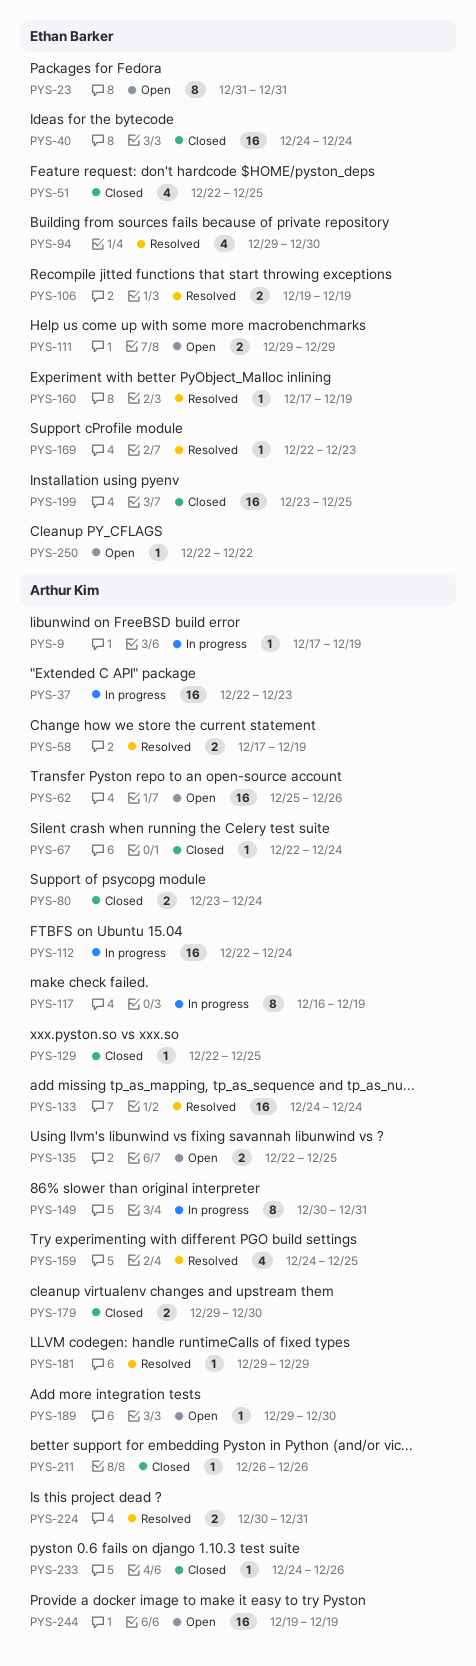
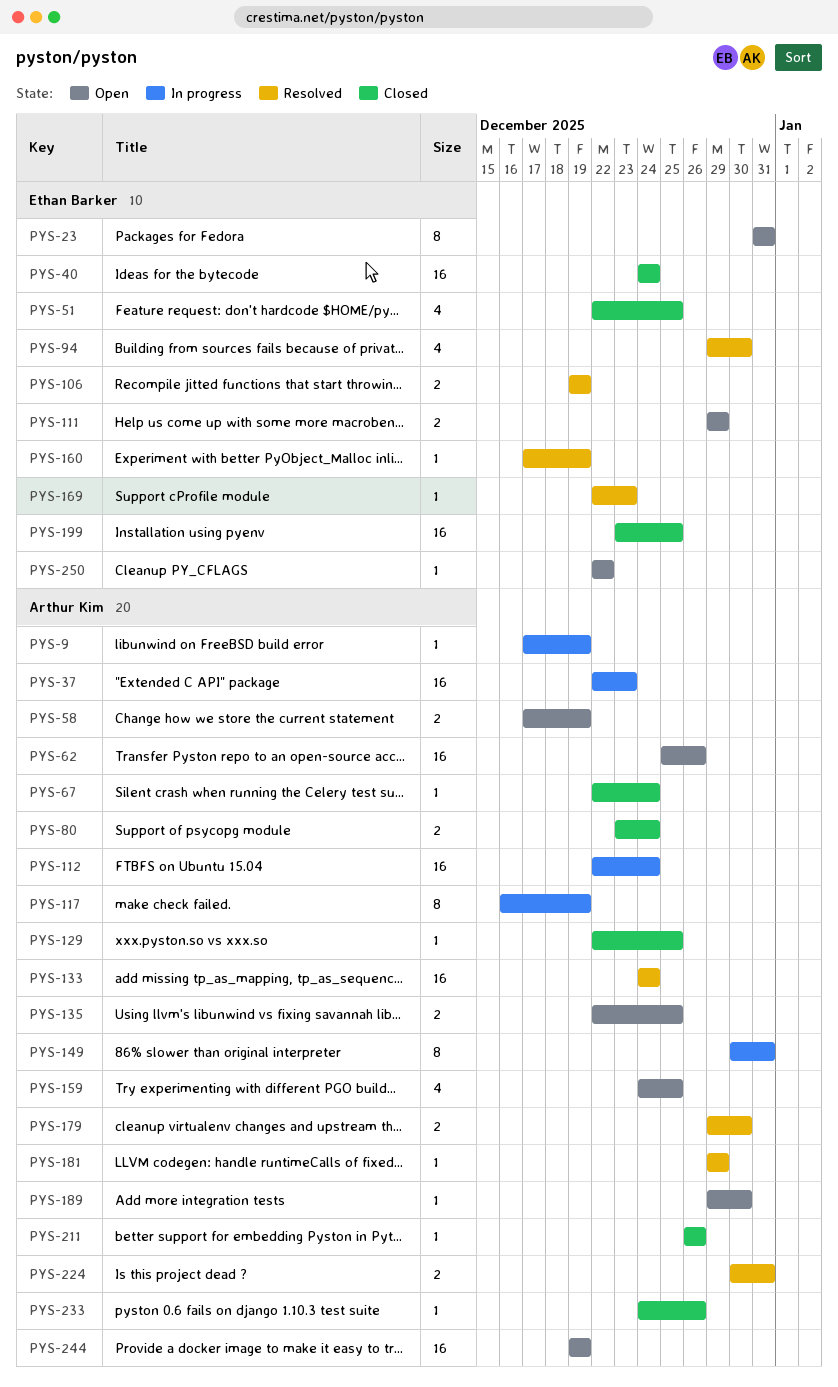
PYS-58, status: Resolved -> Open
PYS-159, status: Resolved -> Open
PYS-179, status: Closed -> Resolved

